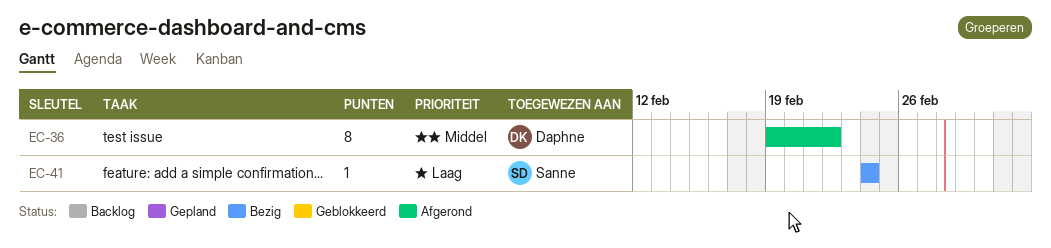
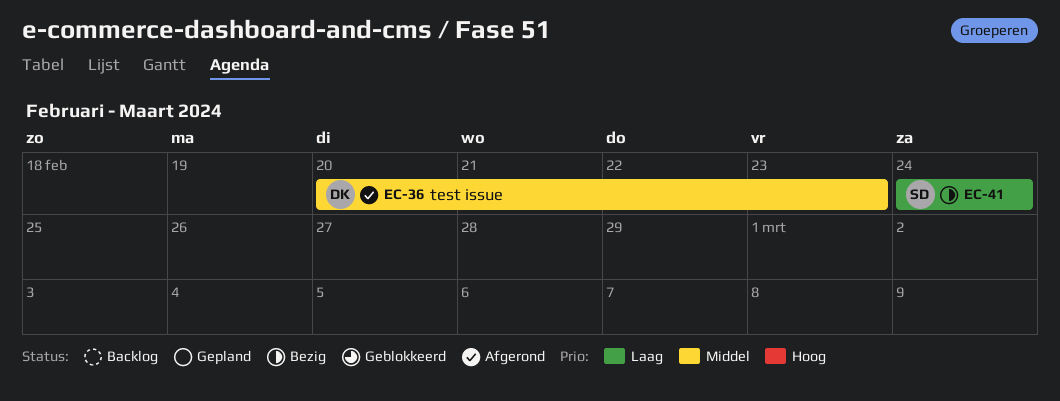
EC-36, start: Feb 19 -> Feb 20
EC-36, due: Feb 22 -> Feb 23

